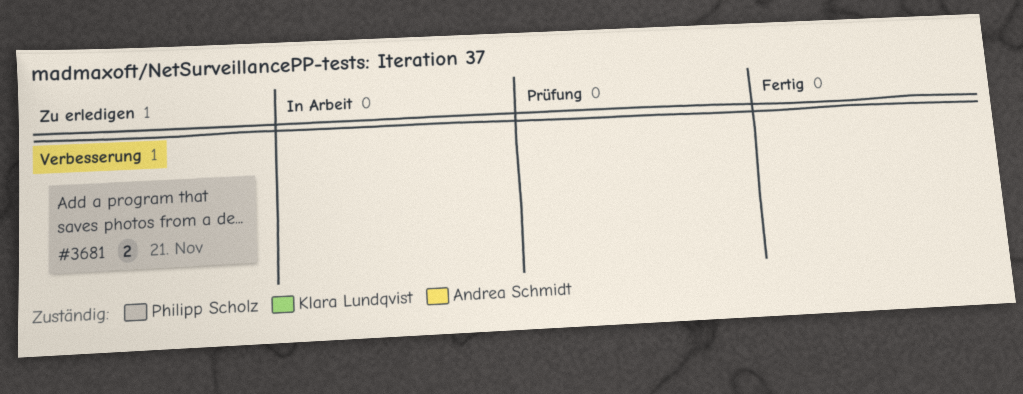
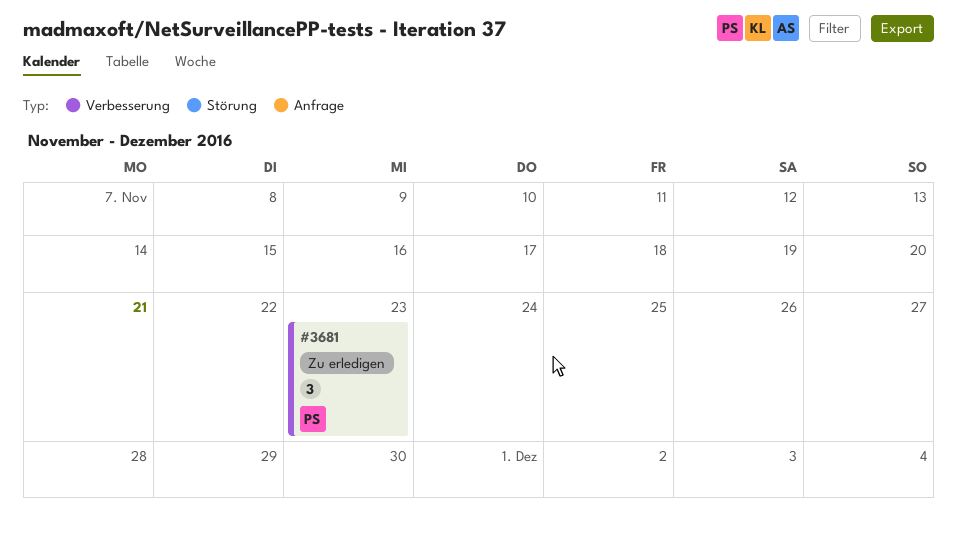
#3681, estimate: 2 -> 3
#3681, due: Nov 21 -> Nov 23

